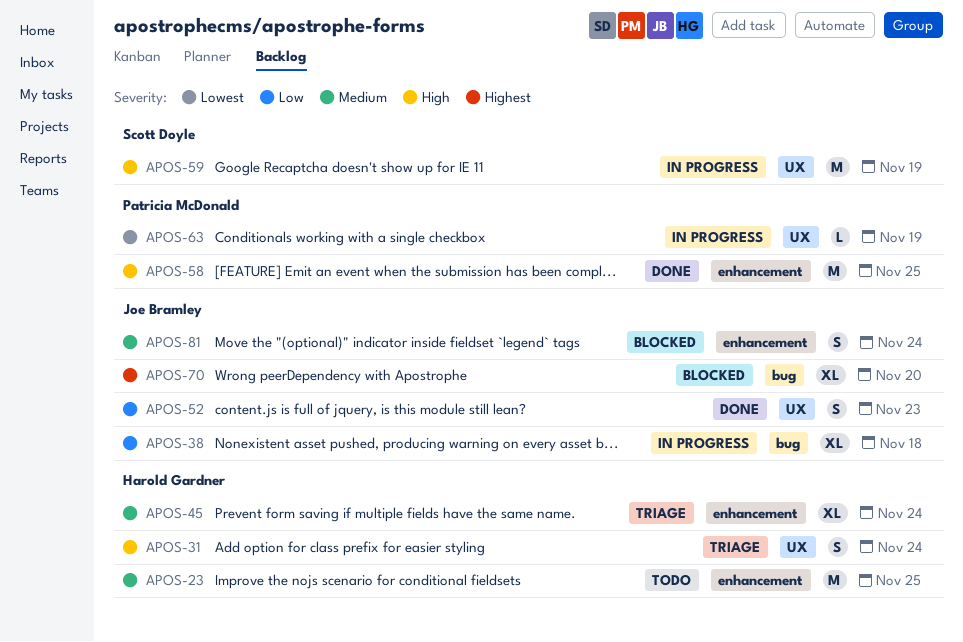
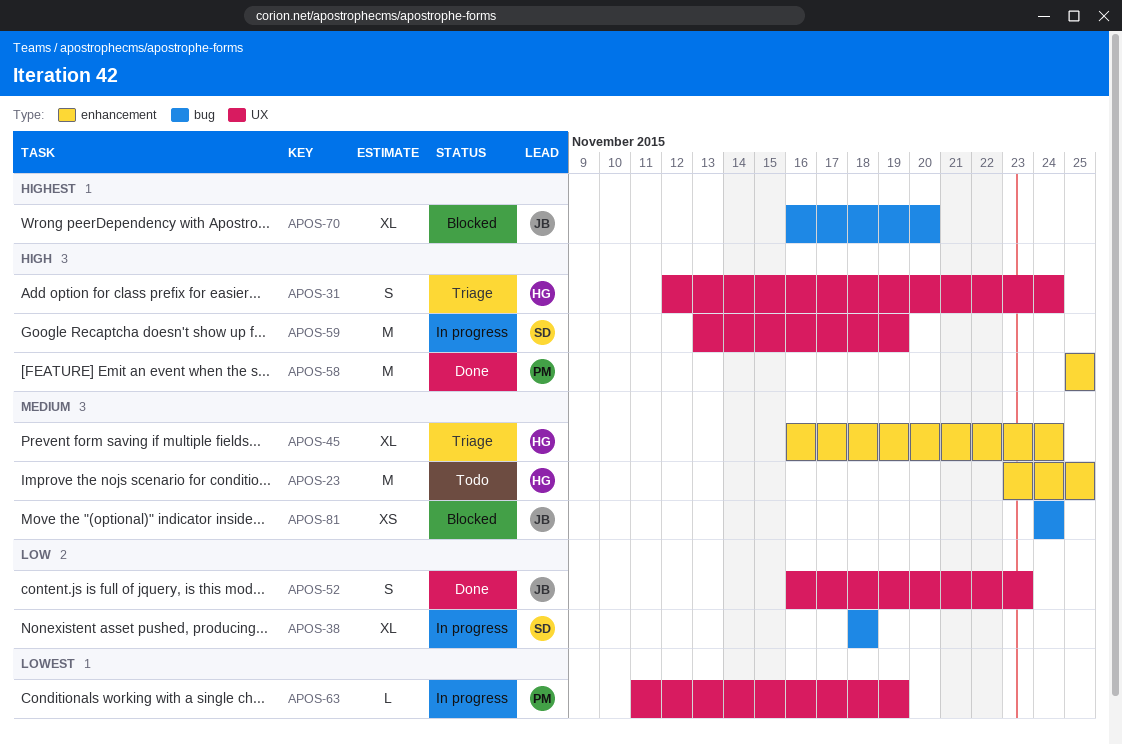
APOS-38, owner: Joe Bramley -> Scott Doyle
APOS-81, label: enhancement -> bug
APOS-81, estimate: S -> XS

